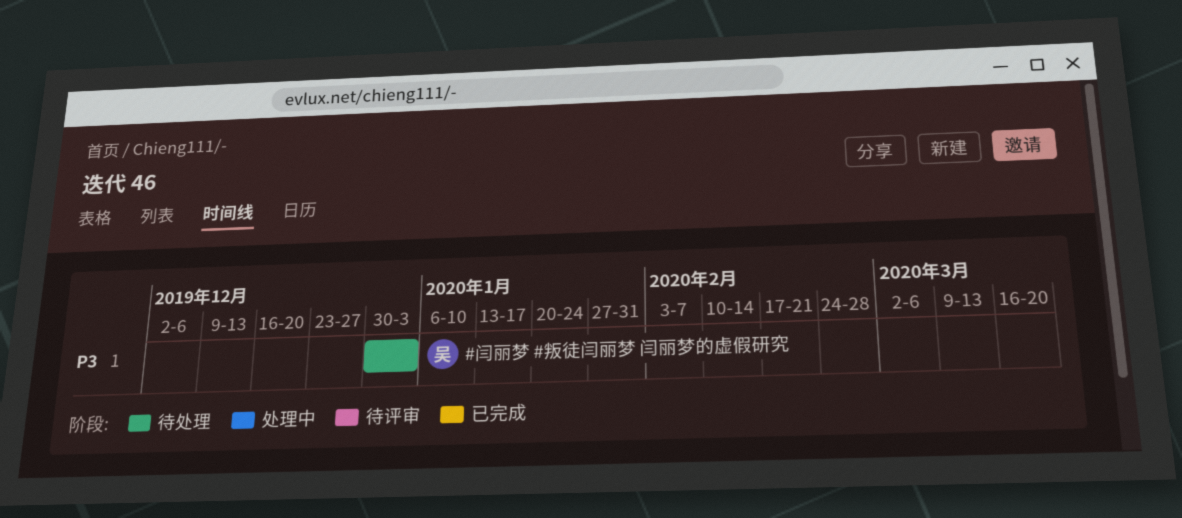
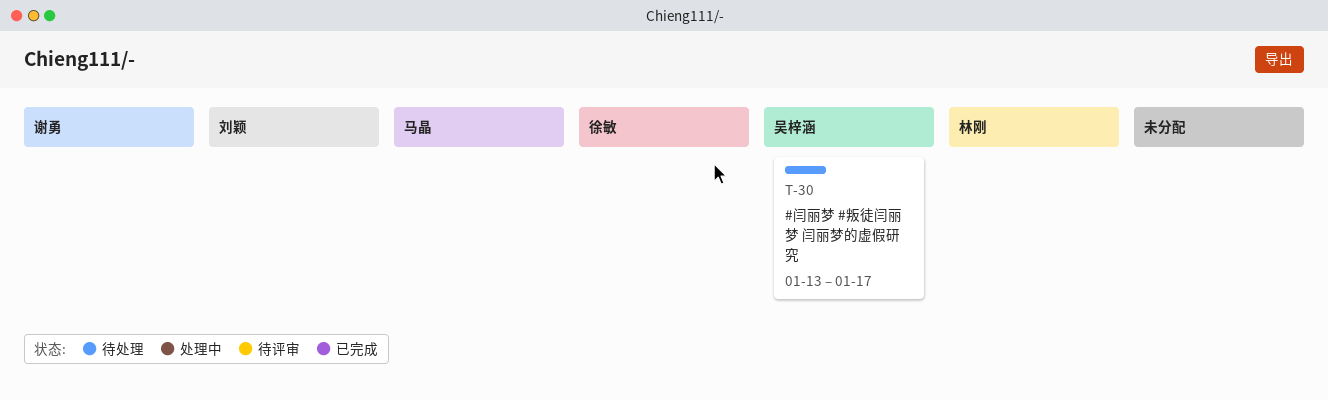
#闫丽梦 #叛徒闫丽梦 闫丽梦的虚假研究, start: Dec 30 -> Jan 13
#闫丽梦 #叛徒闫丽梦 闫丽梦的虚假研究, due: Jan 3 -> Jan 17

